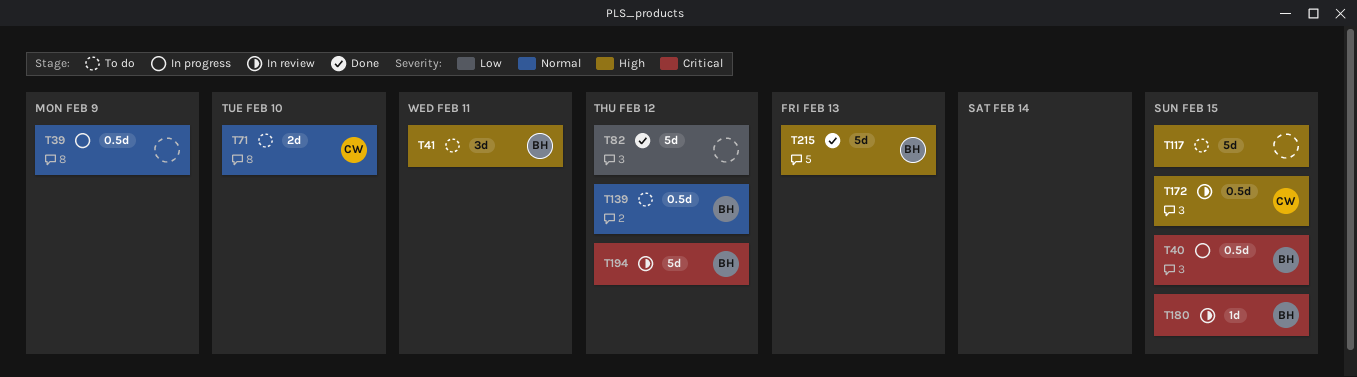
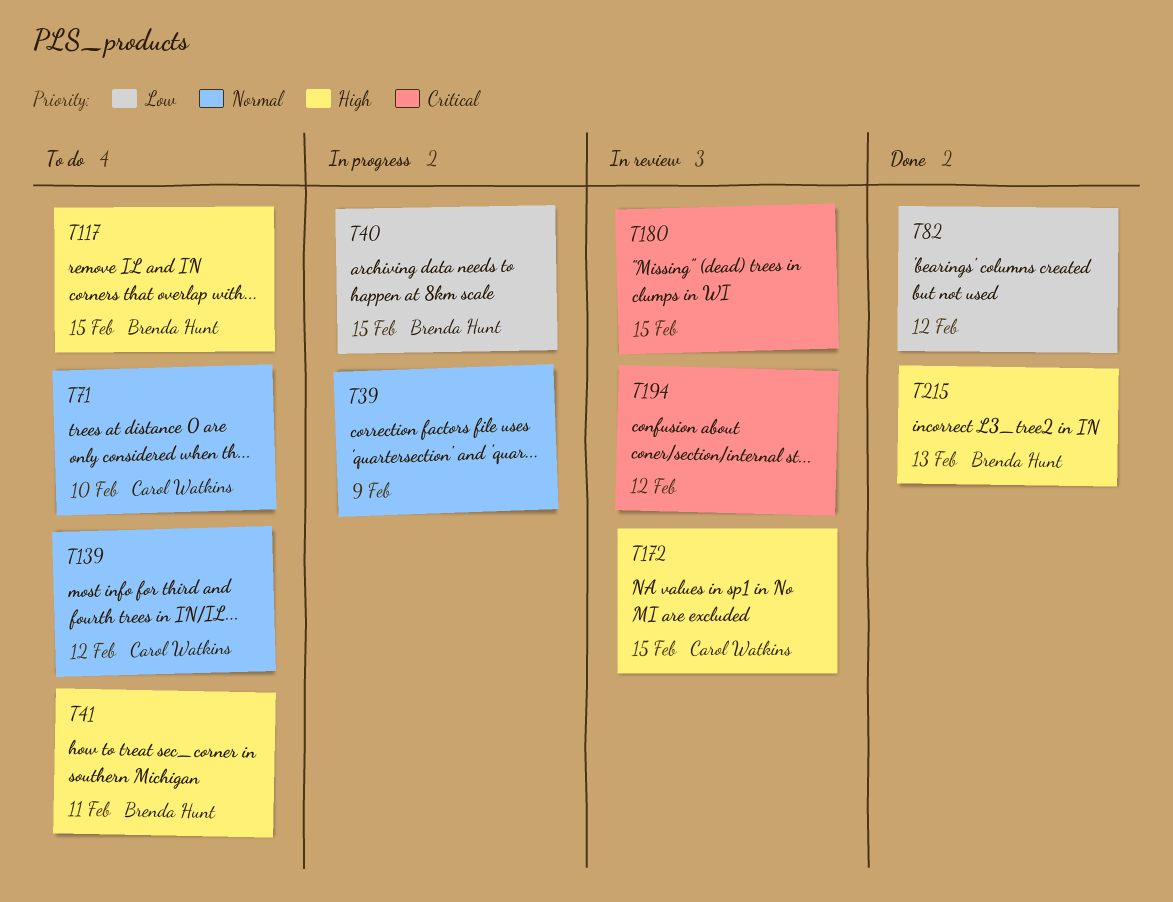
T40, priority: Critical -> Low
T117, owner: none -> Brenda Hunt
T139, owner: Brenda Hunt -> Carol Watkins
T180, owner: Brenda Hunt -> none
T194, owner: Brenda Hunt -> none

